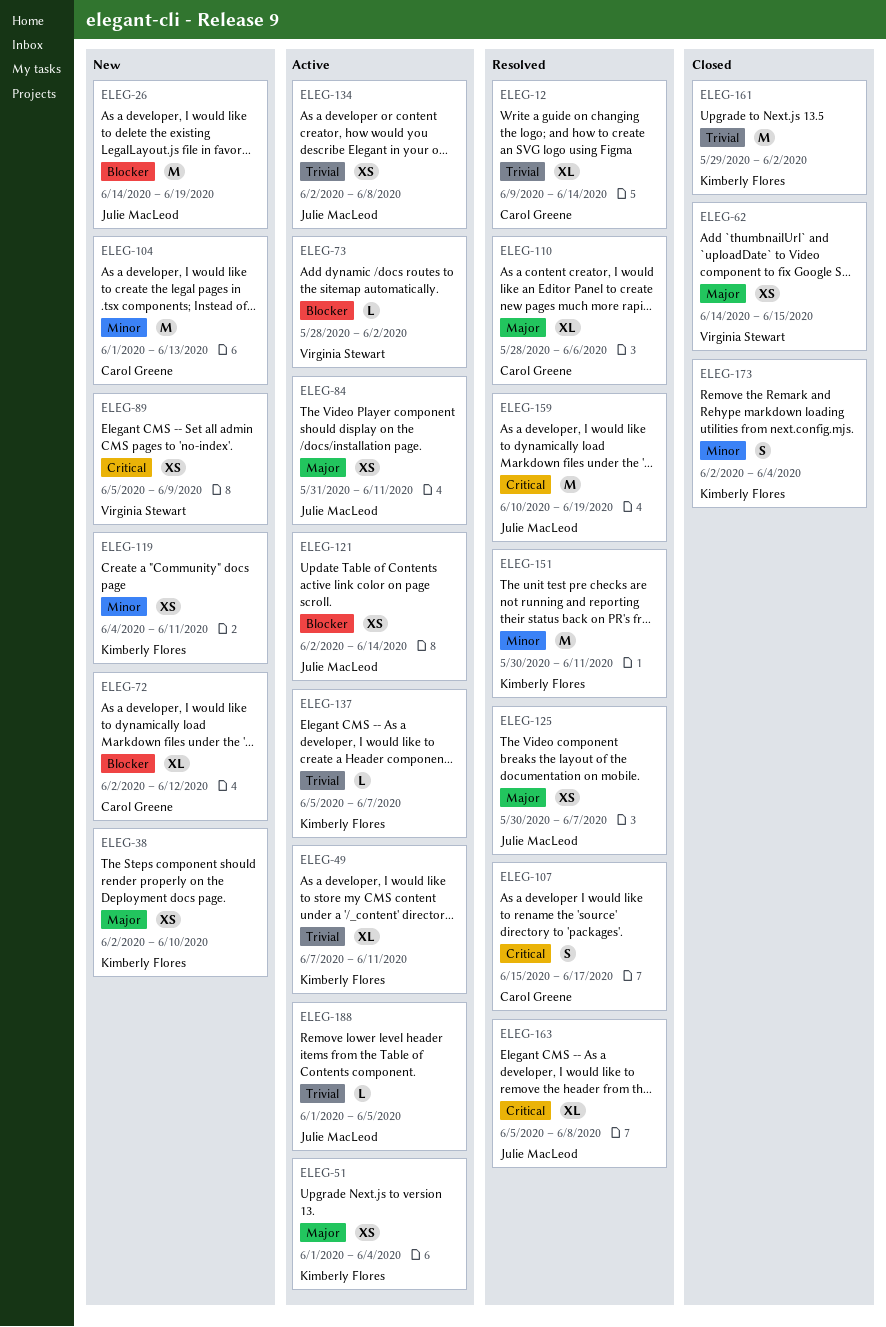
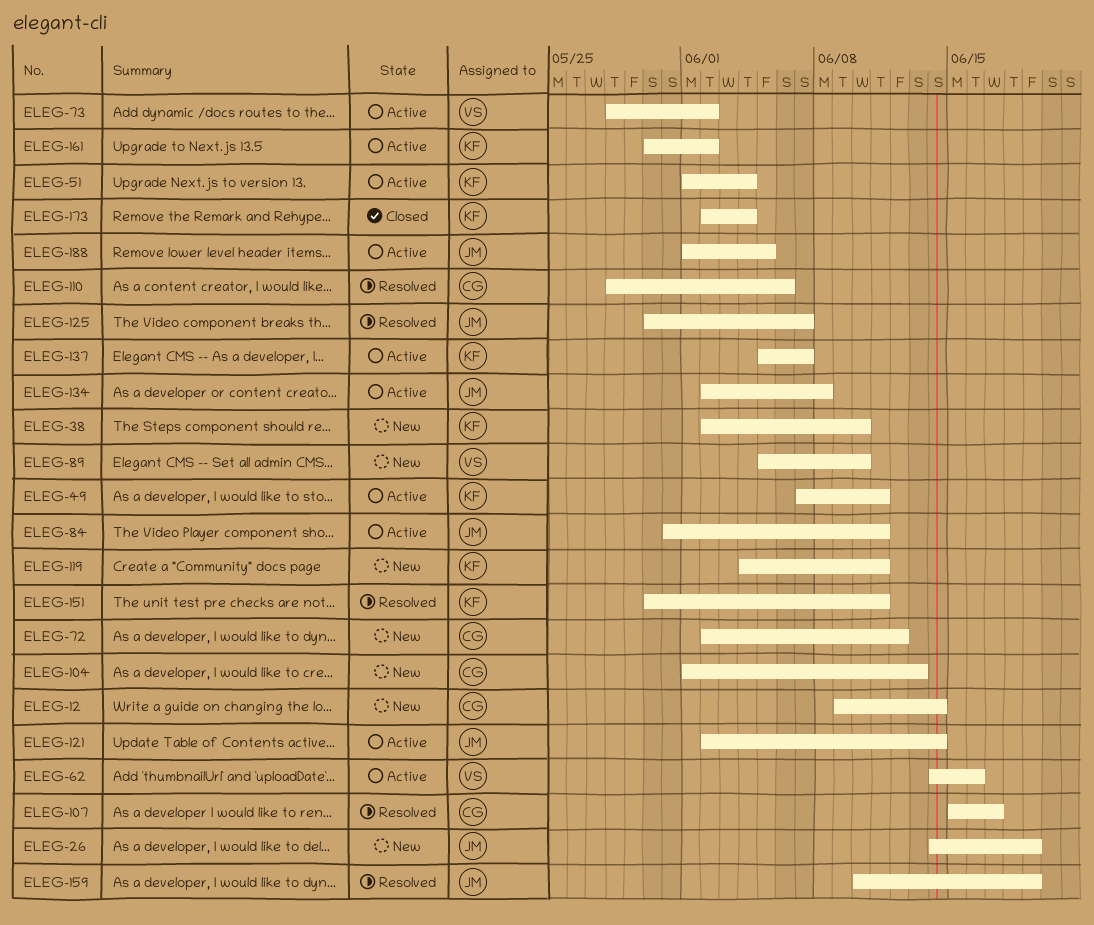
ELEG-12, status: Resolved -> New
ELEG-62, status: Closed -> Active
ELEG-62, due: Jun 15 -> Jun 16
ELEG-89, due: Jun 9 -> Jun 10
ELEG-161, status: Closed -> Active
ELEG-161, start: May 29 -> May 30
ELEG-163: present -> none

